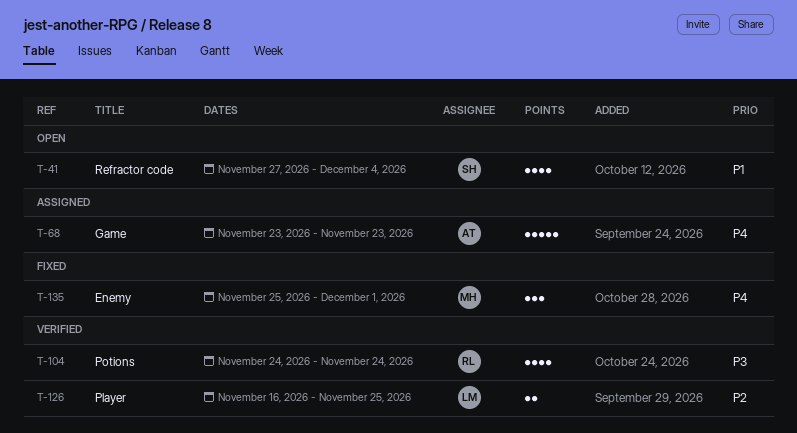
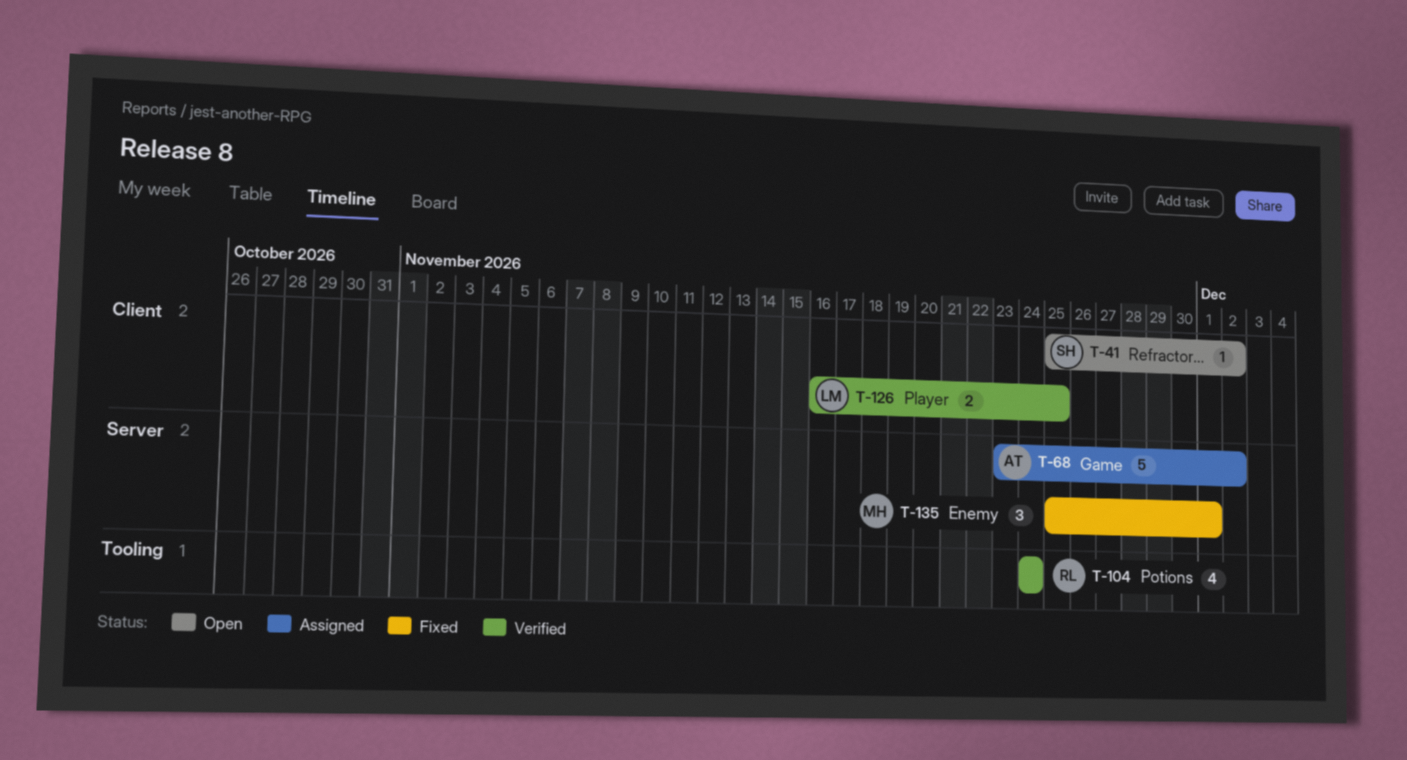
T-41, estimate: 4 -> 1
T-41, start: Nov 27 -> Nov 25
T-41, due: Dec 4 -> Dec 2
T-68, due: Nov 23 -> Dec 2

